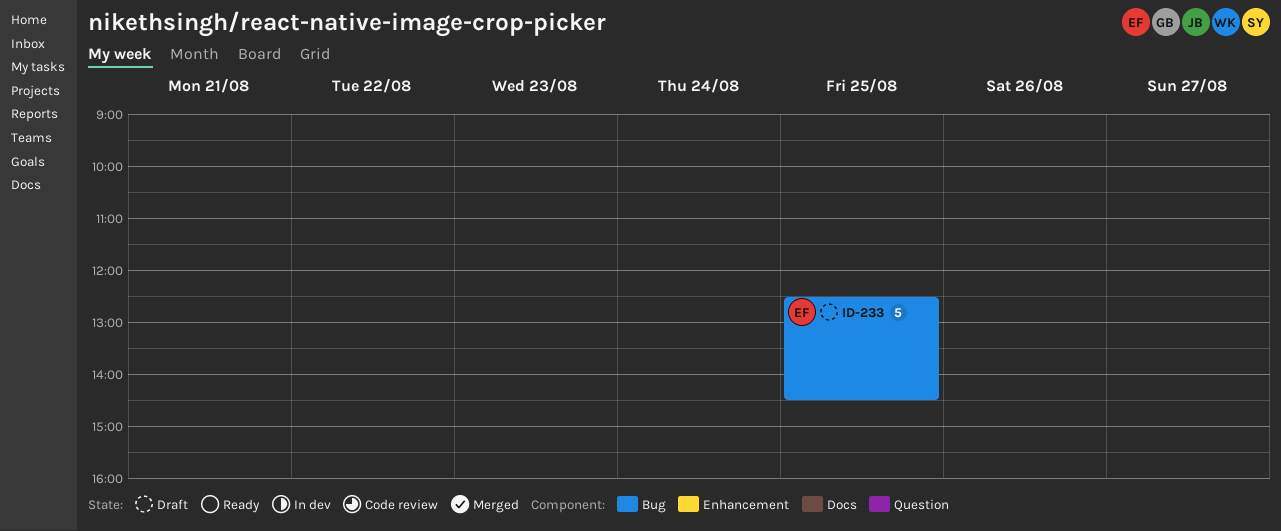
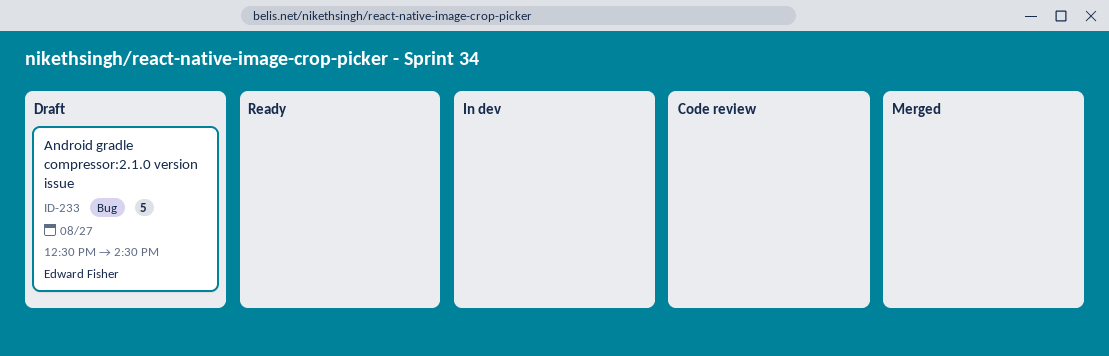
ID-233, day: Aug 25 -> Aug 27

